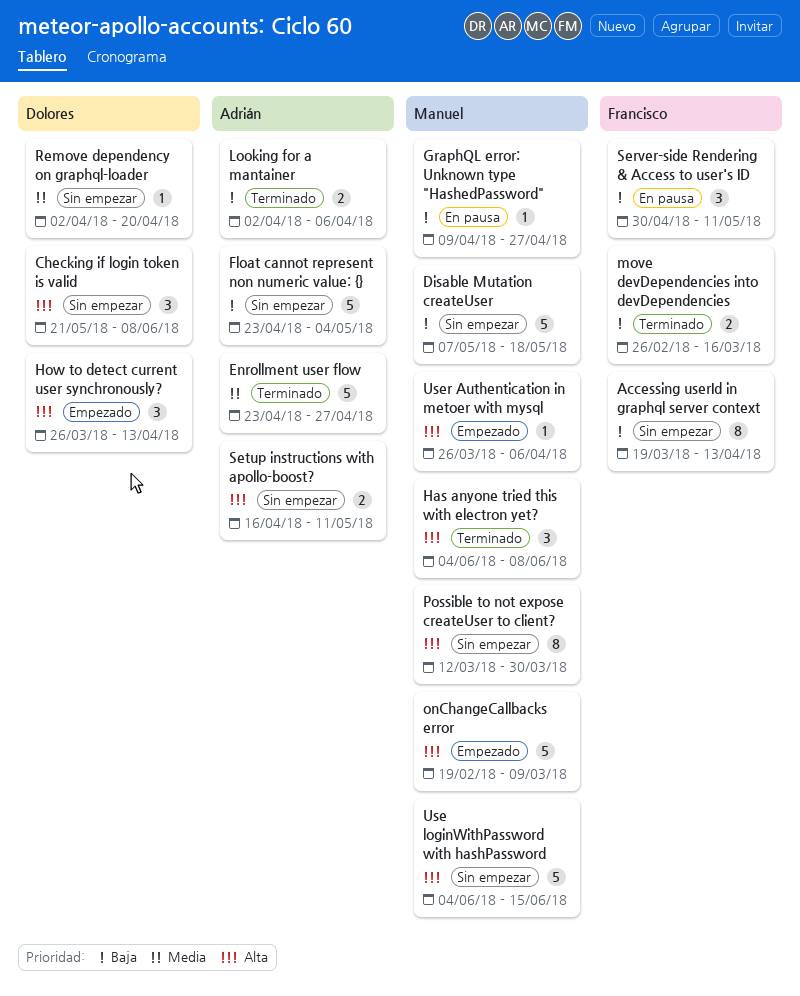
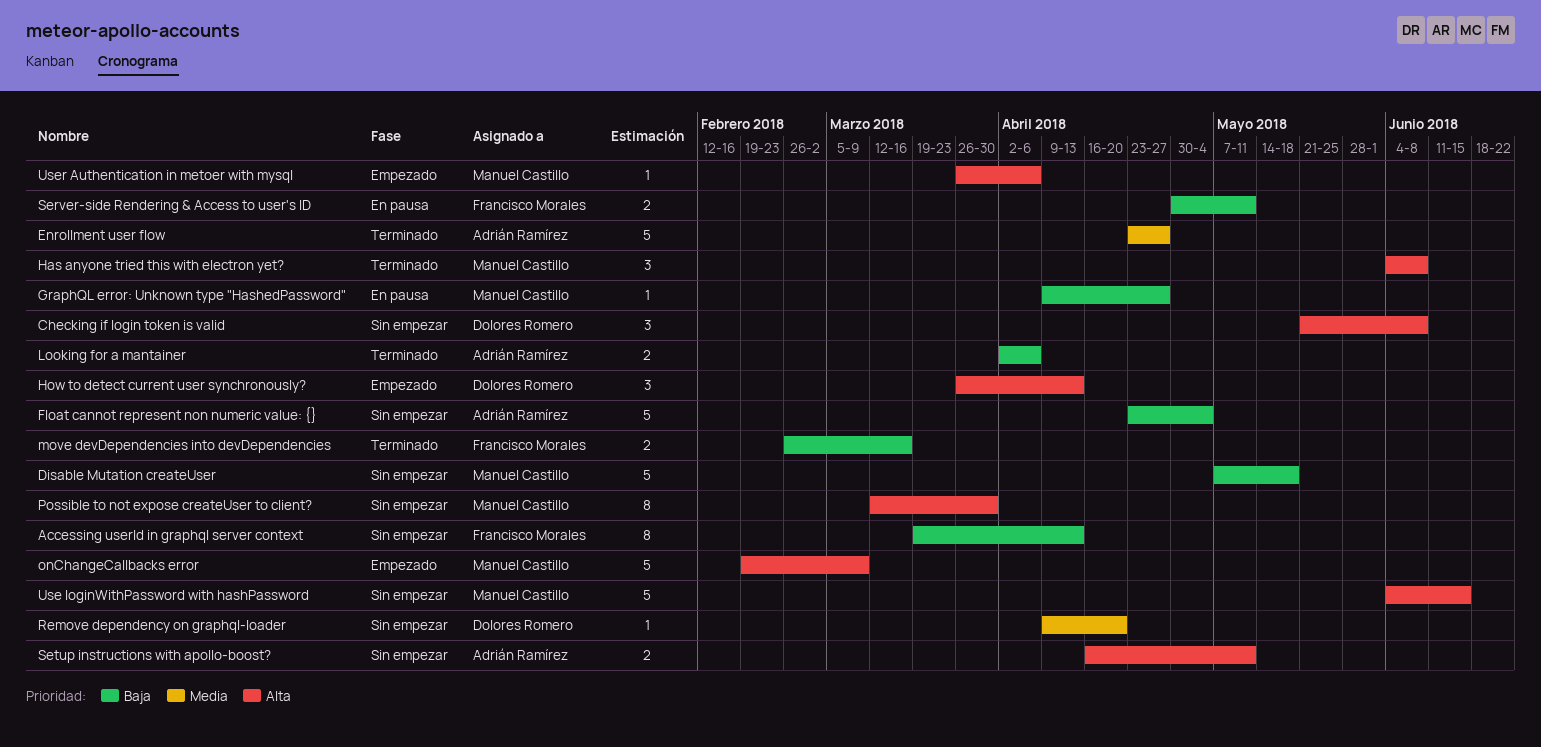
Remove dependency on graphql-loader, start: Apr 2 -> Apr 9
Server-side Rendering & Access to user's ID, estimate: 3 -> 2

